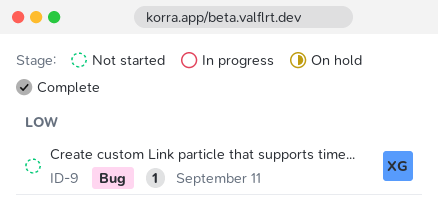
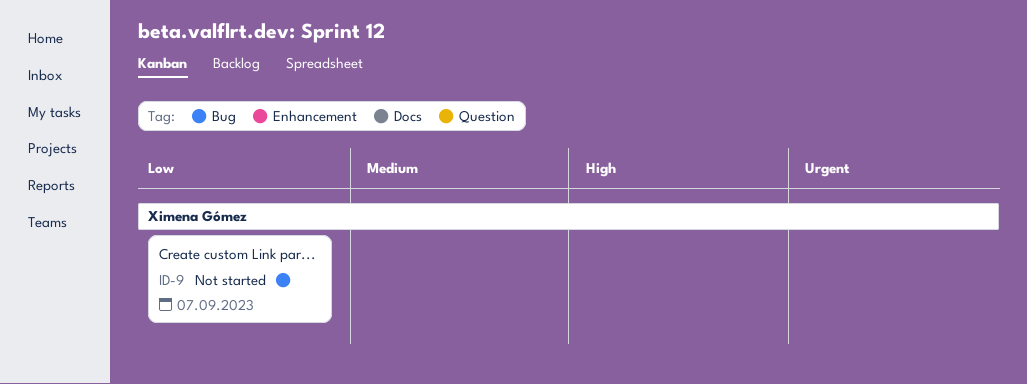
ID-9, due: Sep 11 -> Sep 7

